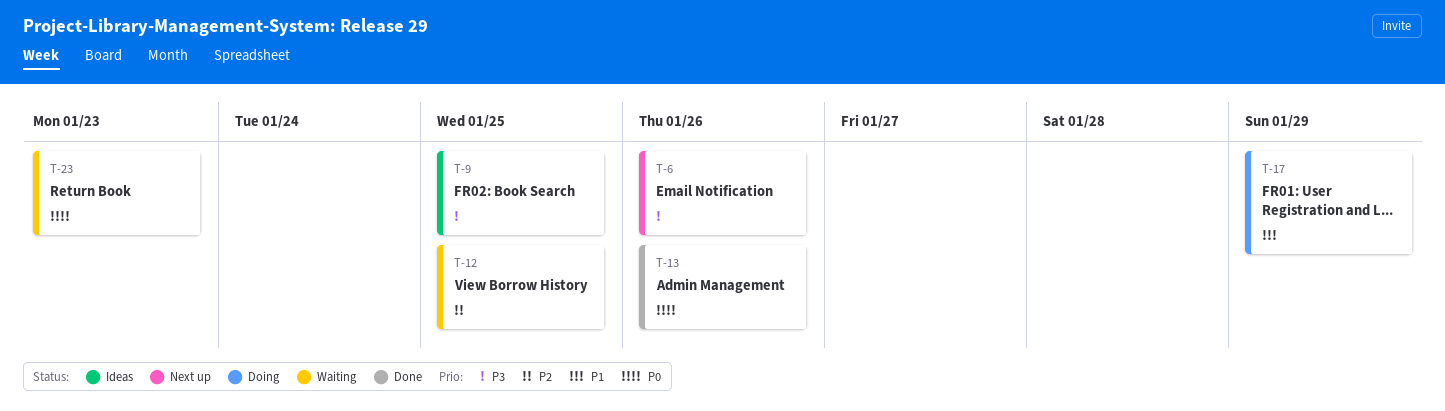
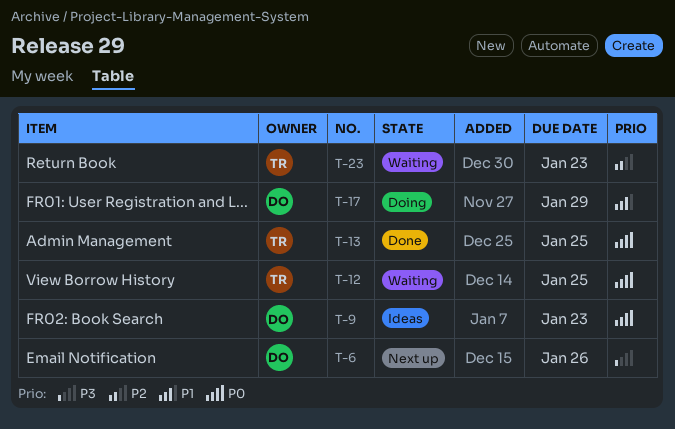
T-9, priority: P3 -> P0
T-9, due: Jan 25 -> Jan 23
T-12, priority: P2 -> P0
T-13, due: Jan 26 -> Jan 25
T-23, priority: P0 -> P2

